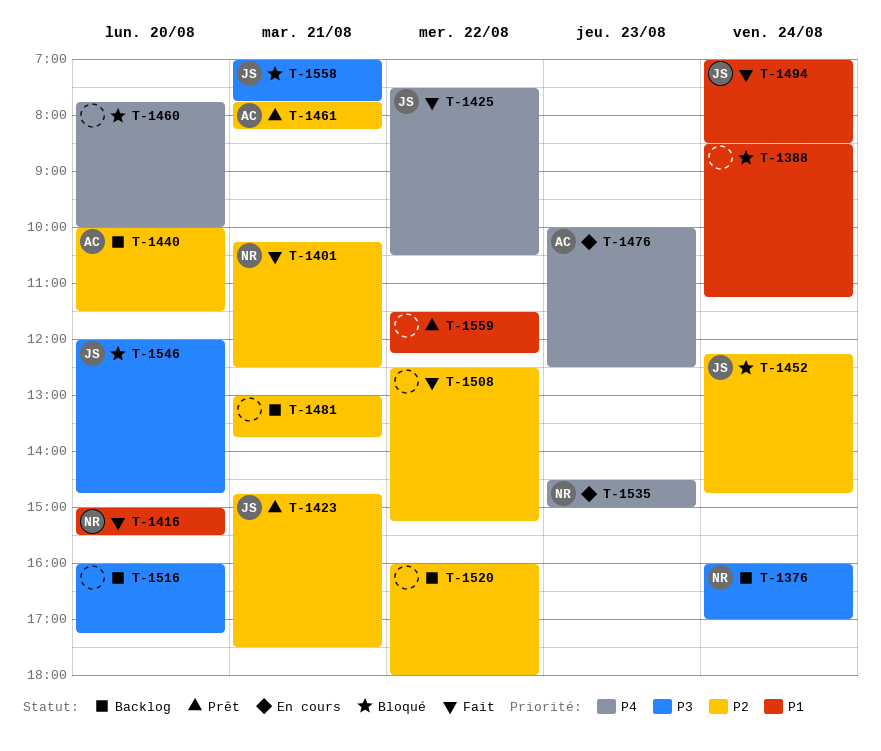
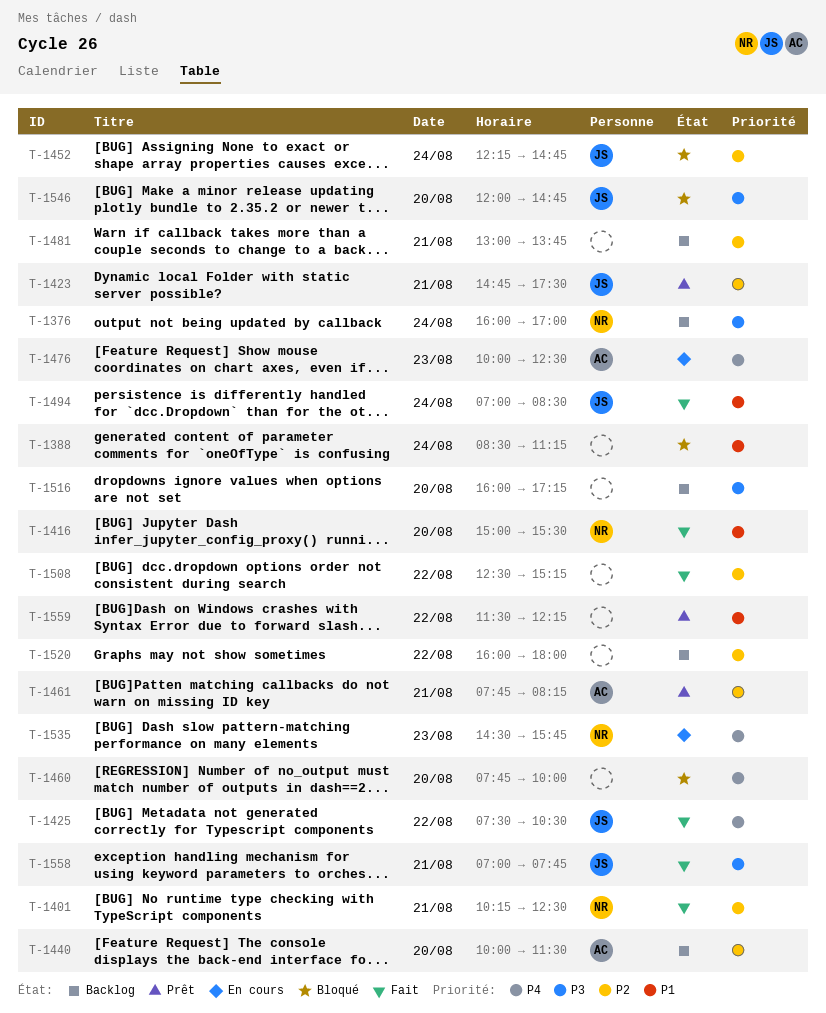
T-1535, ends: 15:00 -> 15:45
T-1558, status: Bloqué -> Fait

